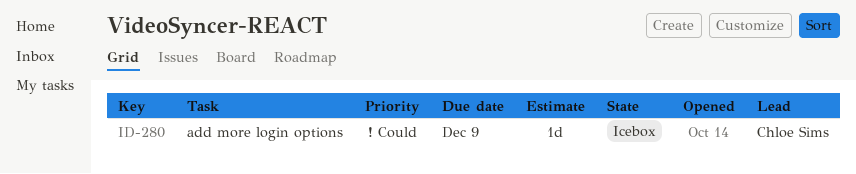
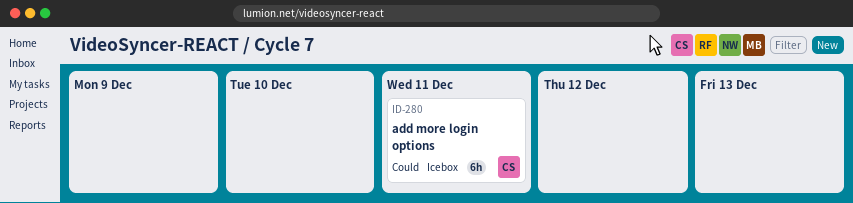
ID-280, estimate: 1d -> 6h
ID-280, due: Dec 9 -> Dec 11

